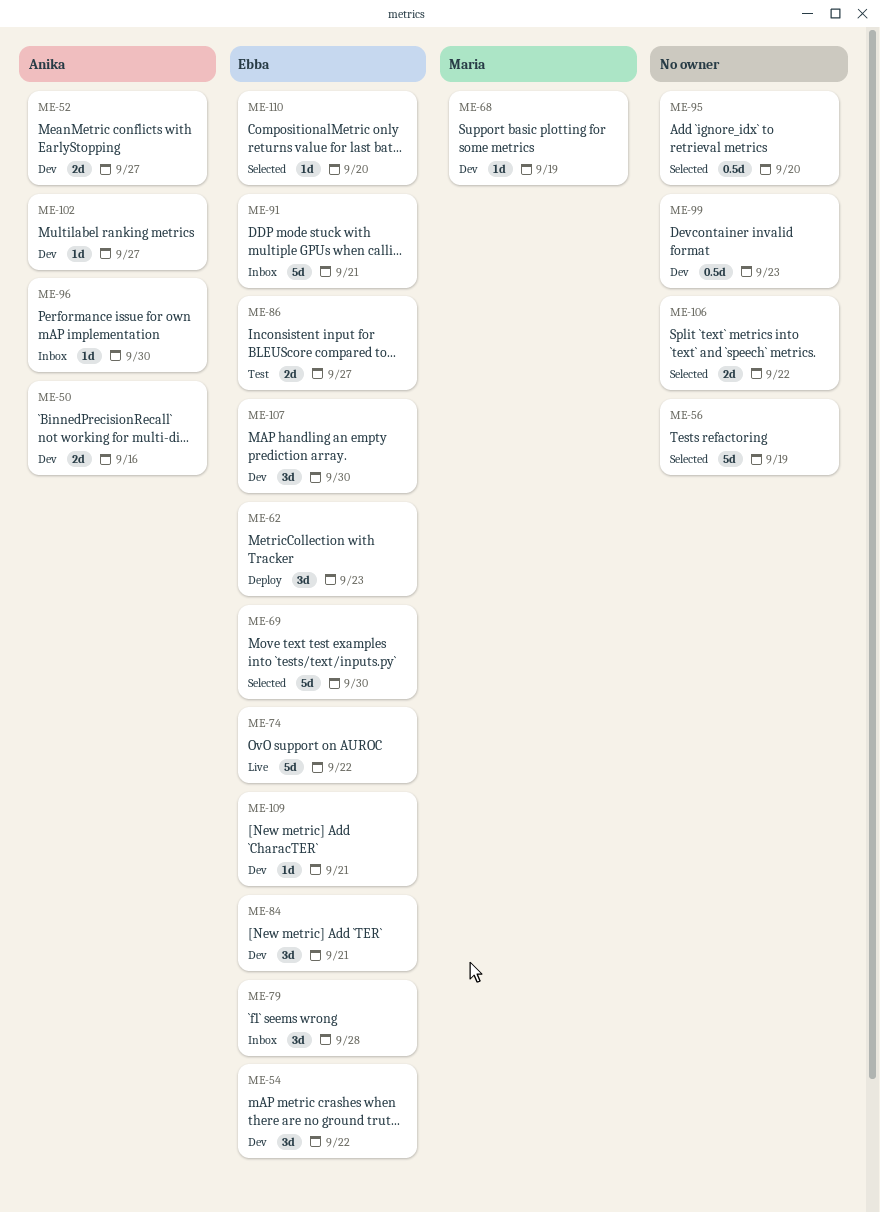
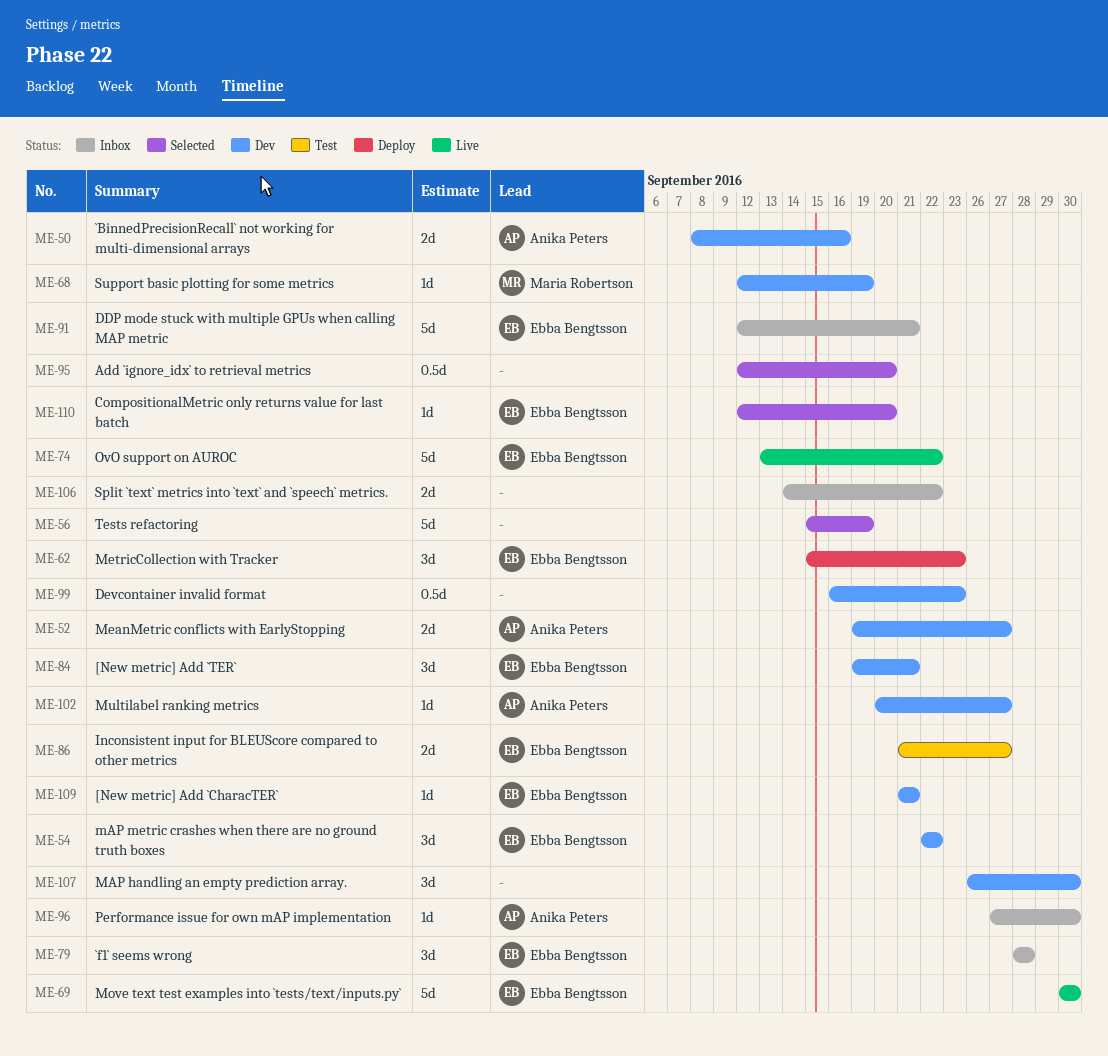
ME-69, status: Selected -> Live
ME-106, status: Selected -> Inbox
ME-107, owner: Ebba Bengtsson -> none

